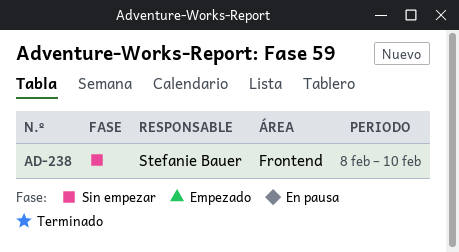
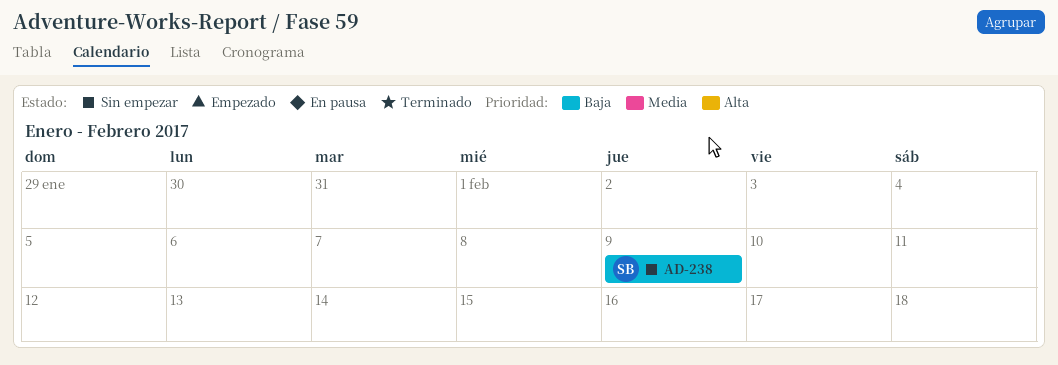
AD-238, start: Feb 8 -> Feb 9
AD-238, due: Feb 10 -> Feb 9

